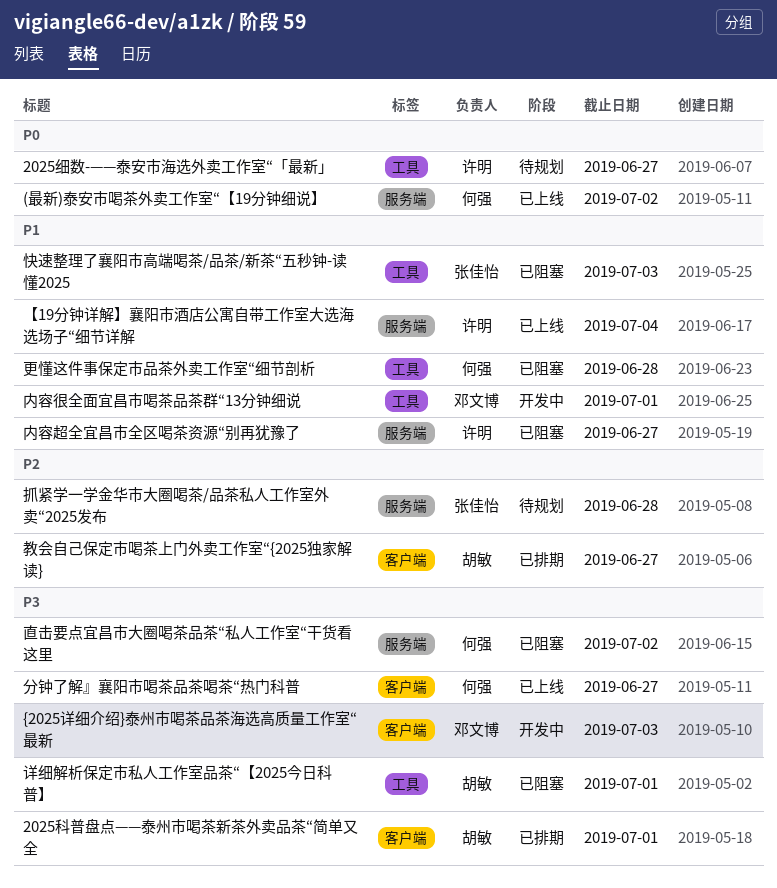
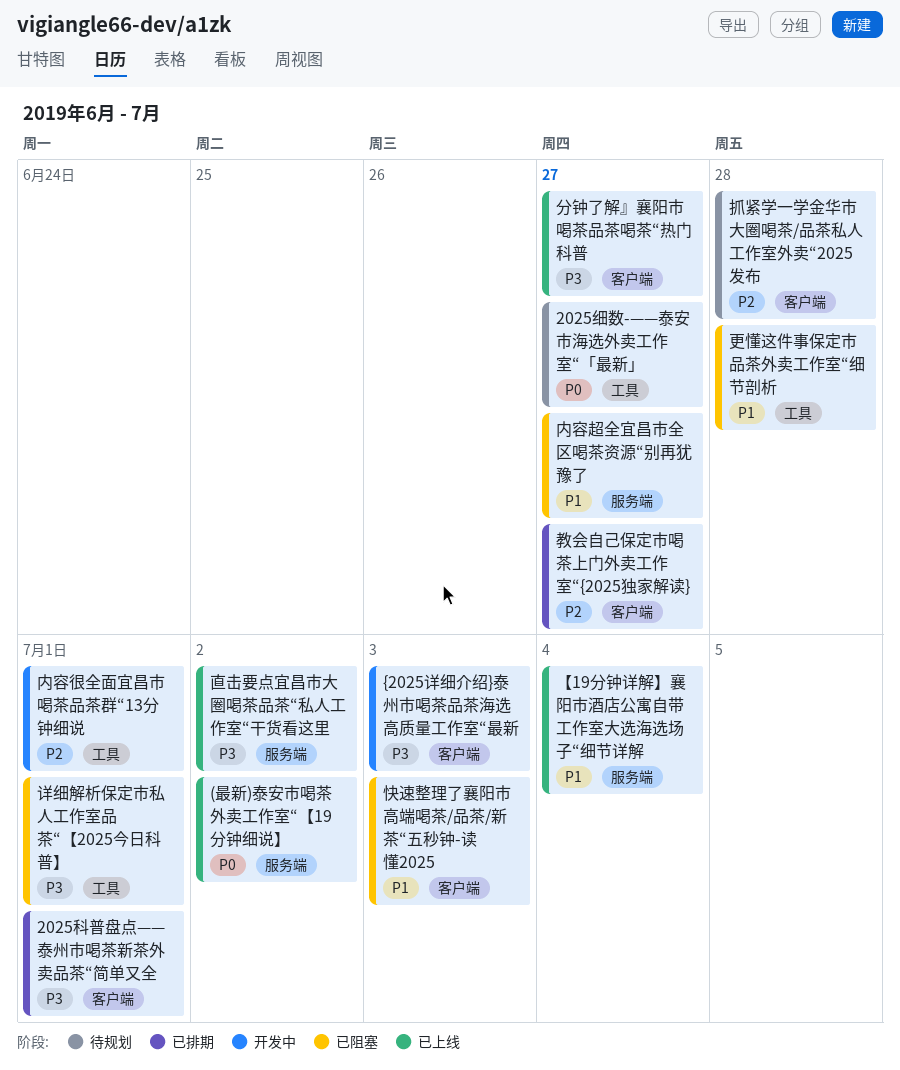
内容很全面宜昌市喝茶品茶群“13分钟细说, priority: P1 -> P2
快速整理了襄阳市高端喝茶/品茶/新茶“五秒钟-读懂2025, label: 工具 -> 客户端
抓紧学一学金华市大圈喝茶/品茶私人工作室外卖“2025发布, label: 服务端 -> 客户端
直击要点宜昌市大圈喝茶品茶“私人工作室“干货看这里, status: 已阻塞 -> 已上线

